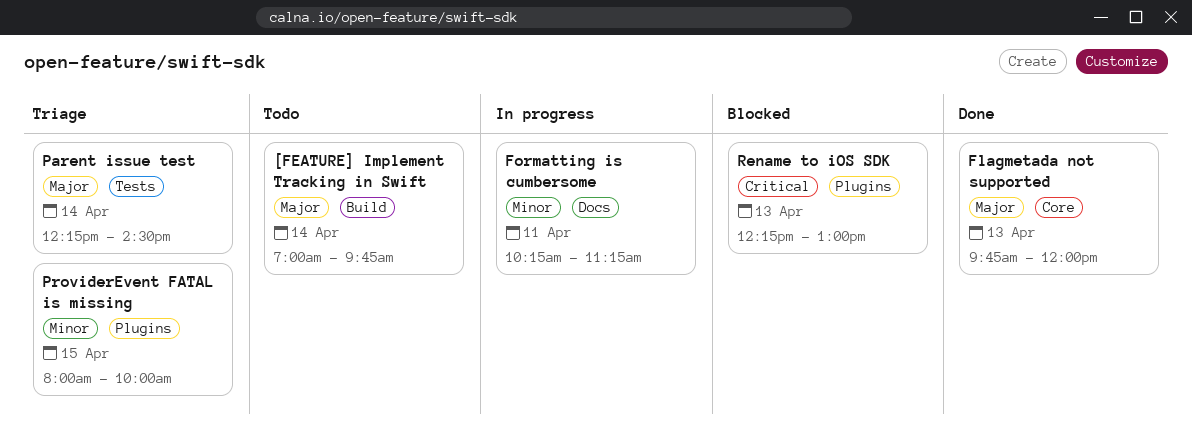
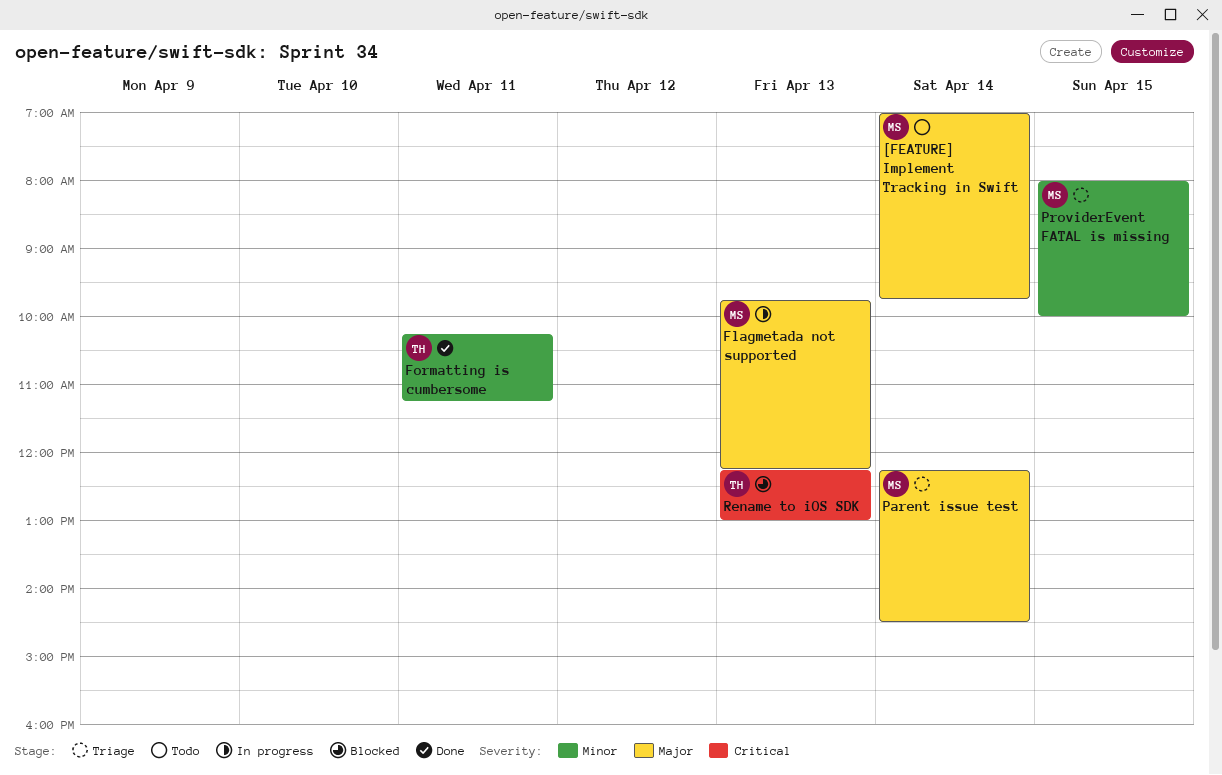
Flagmetada not supported, status: Done -> In progress
Flagmetada not supported, ends: 12:00 -> 12:15
Formatting is cumbersome, status: In progress -> Done

